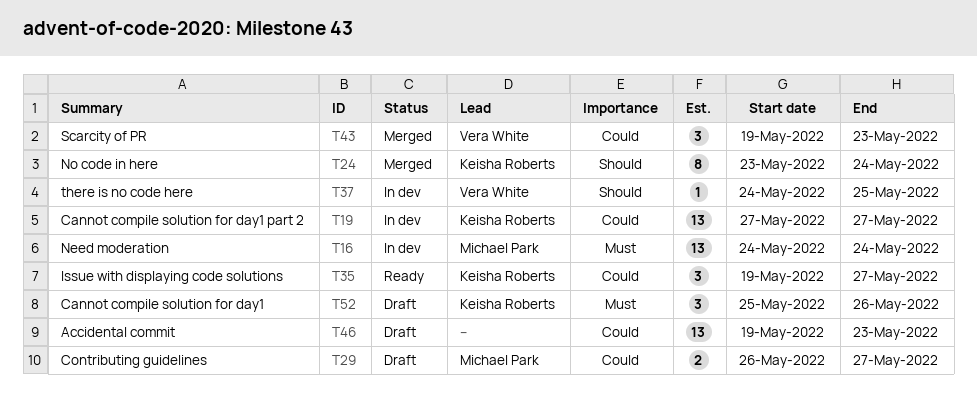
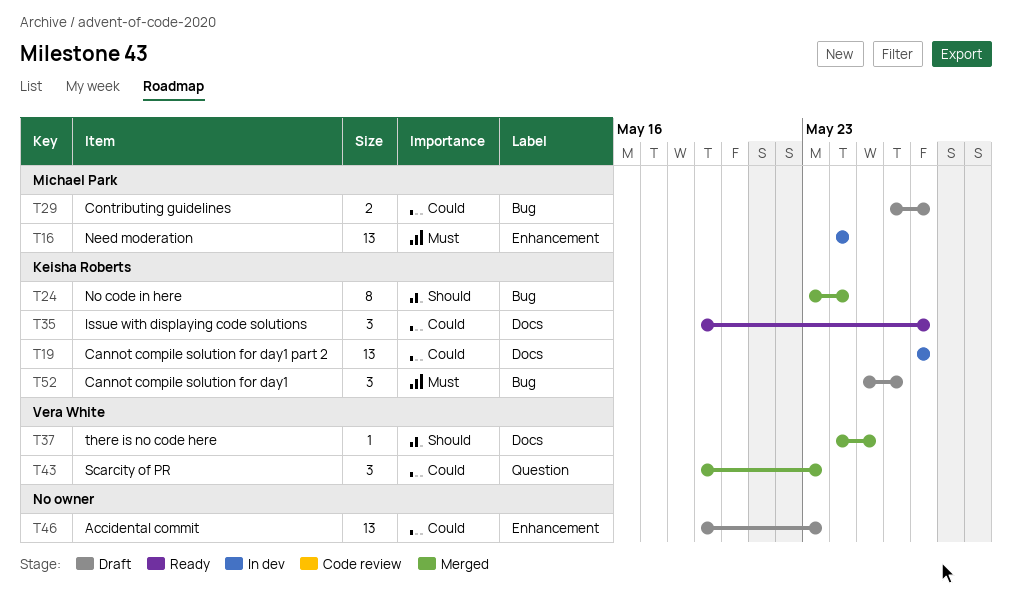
T37, status: In dev -> Merged

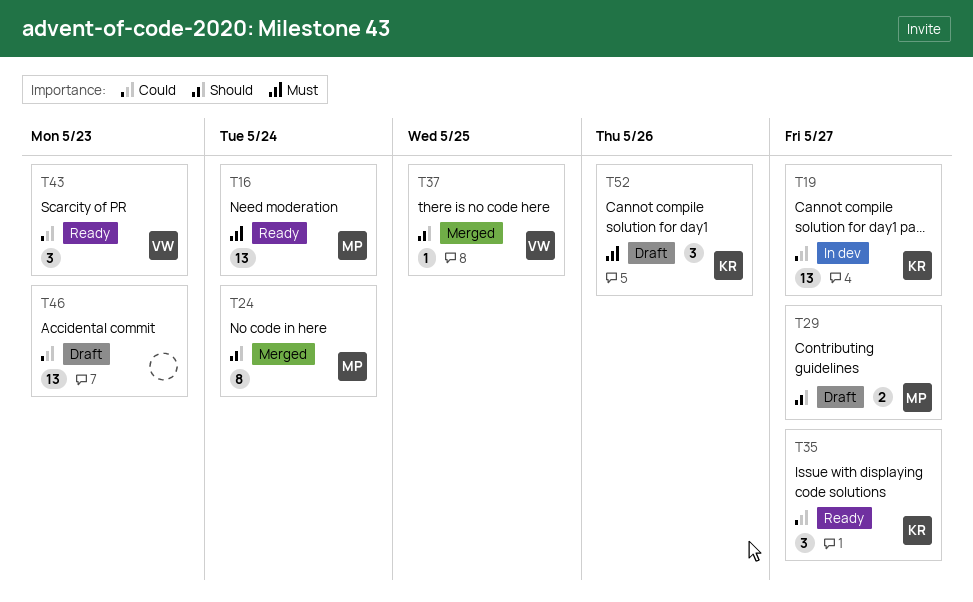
T16, status: In dev -> Ready
T24, owner: Keisha Roberts -> Michael Park
T29, priority: Could -> Should
T43, status: Merged -> Ready

